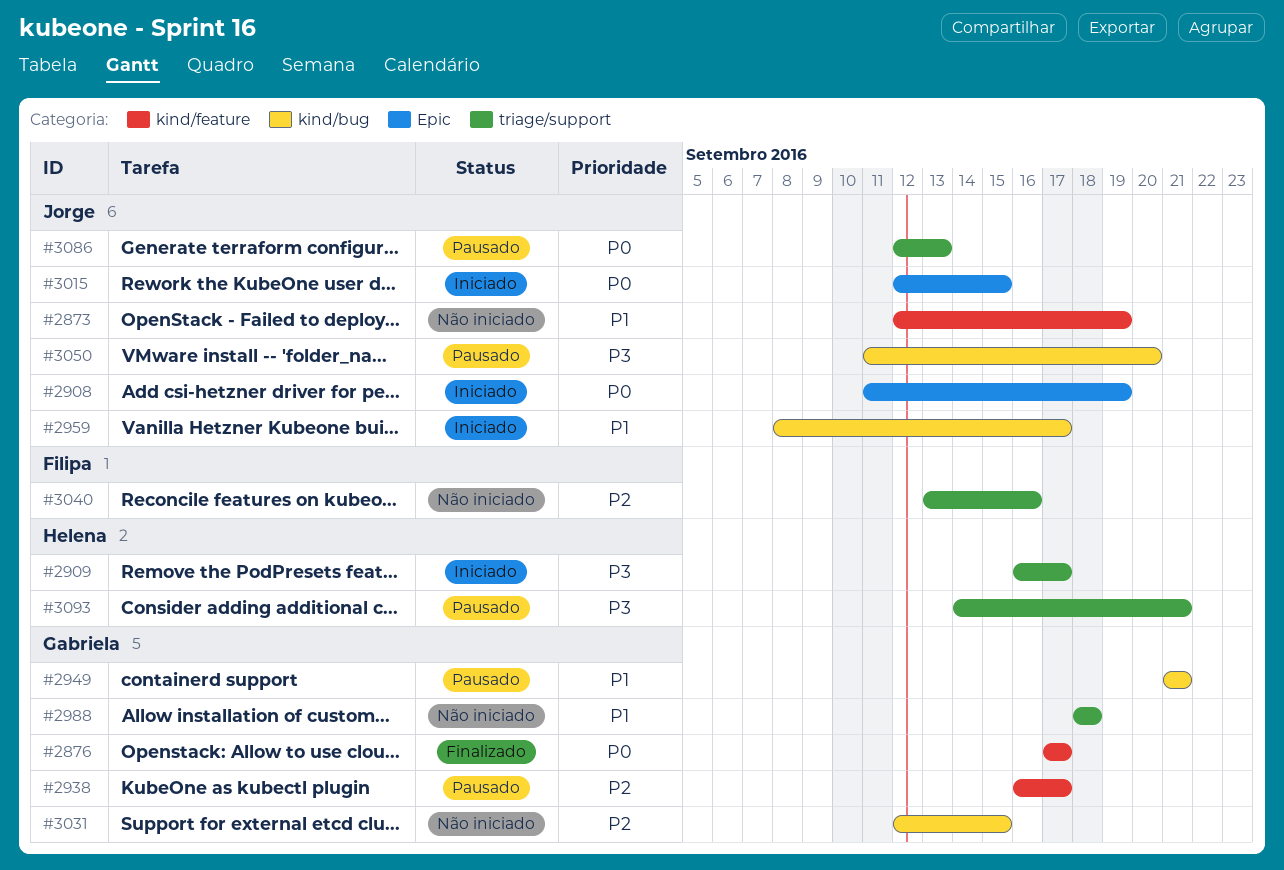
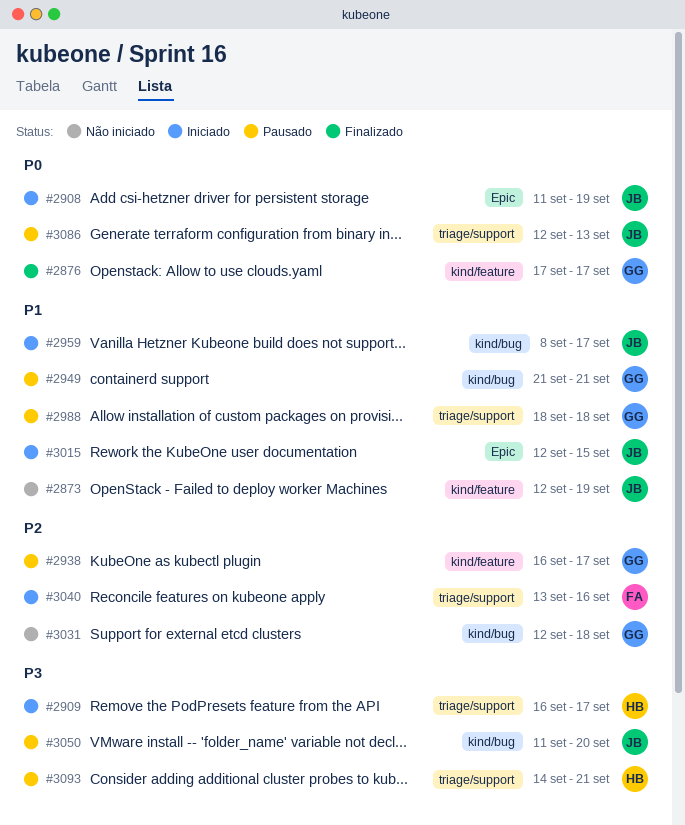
#2988, status: Não iniciado -> Pausado
#3015, priority: P0 -> P1
#3031, due: Sep 15 -> Sep 18
#3040, status: Não iniciado -> Iniciado

